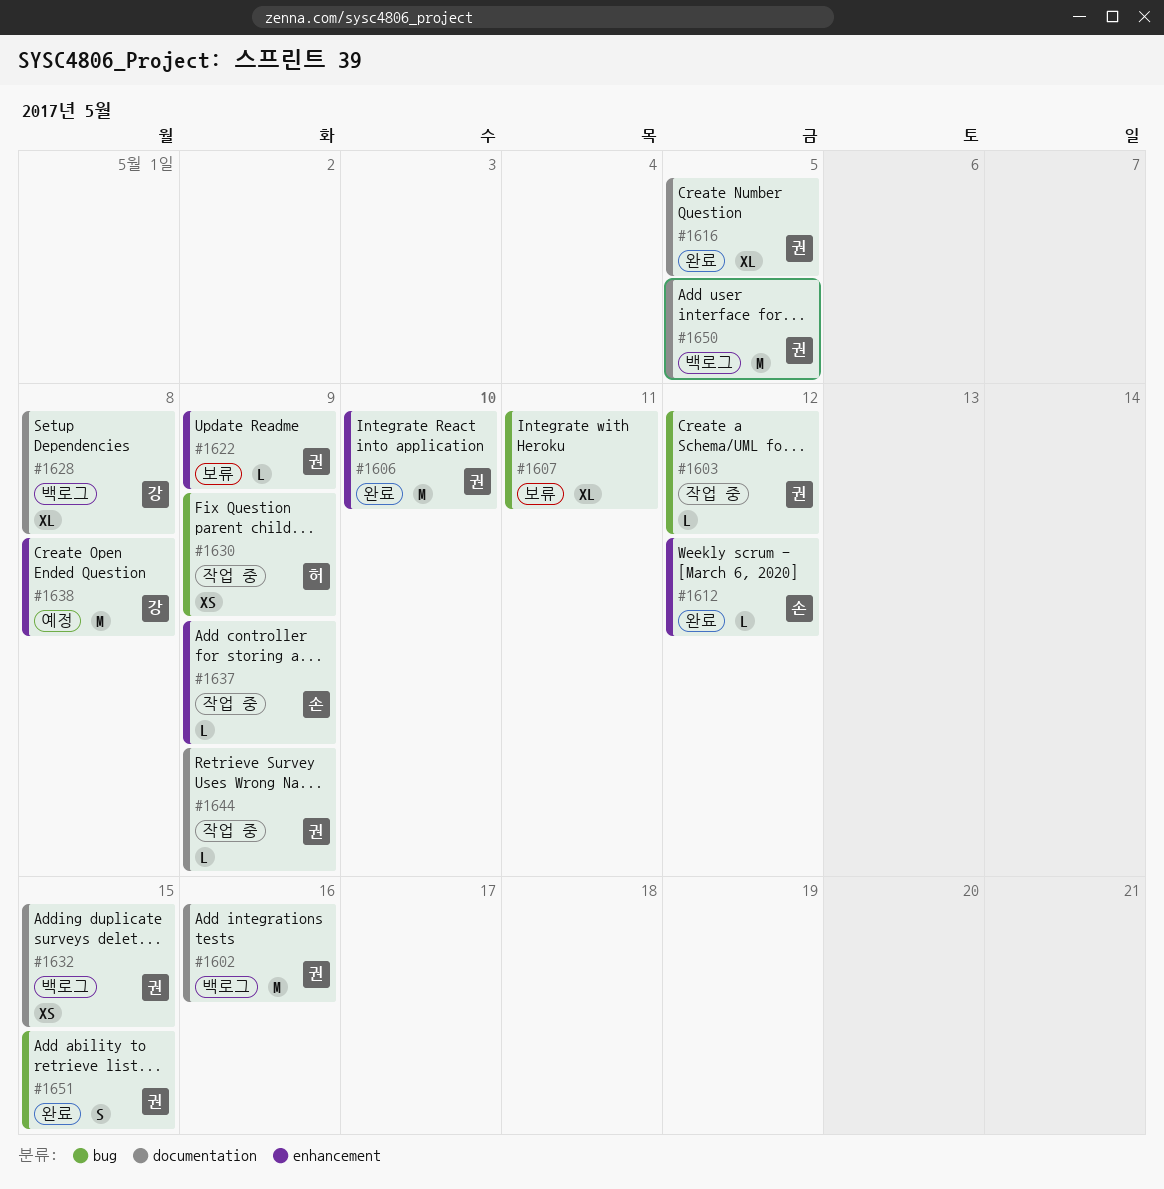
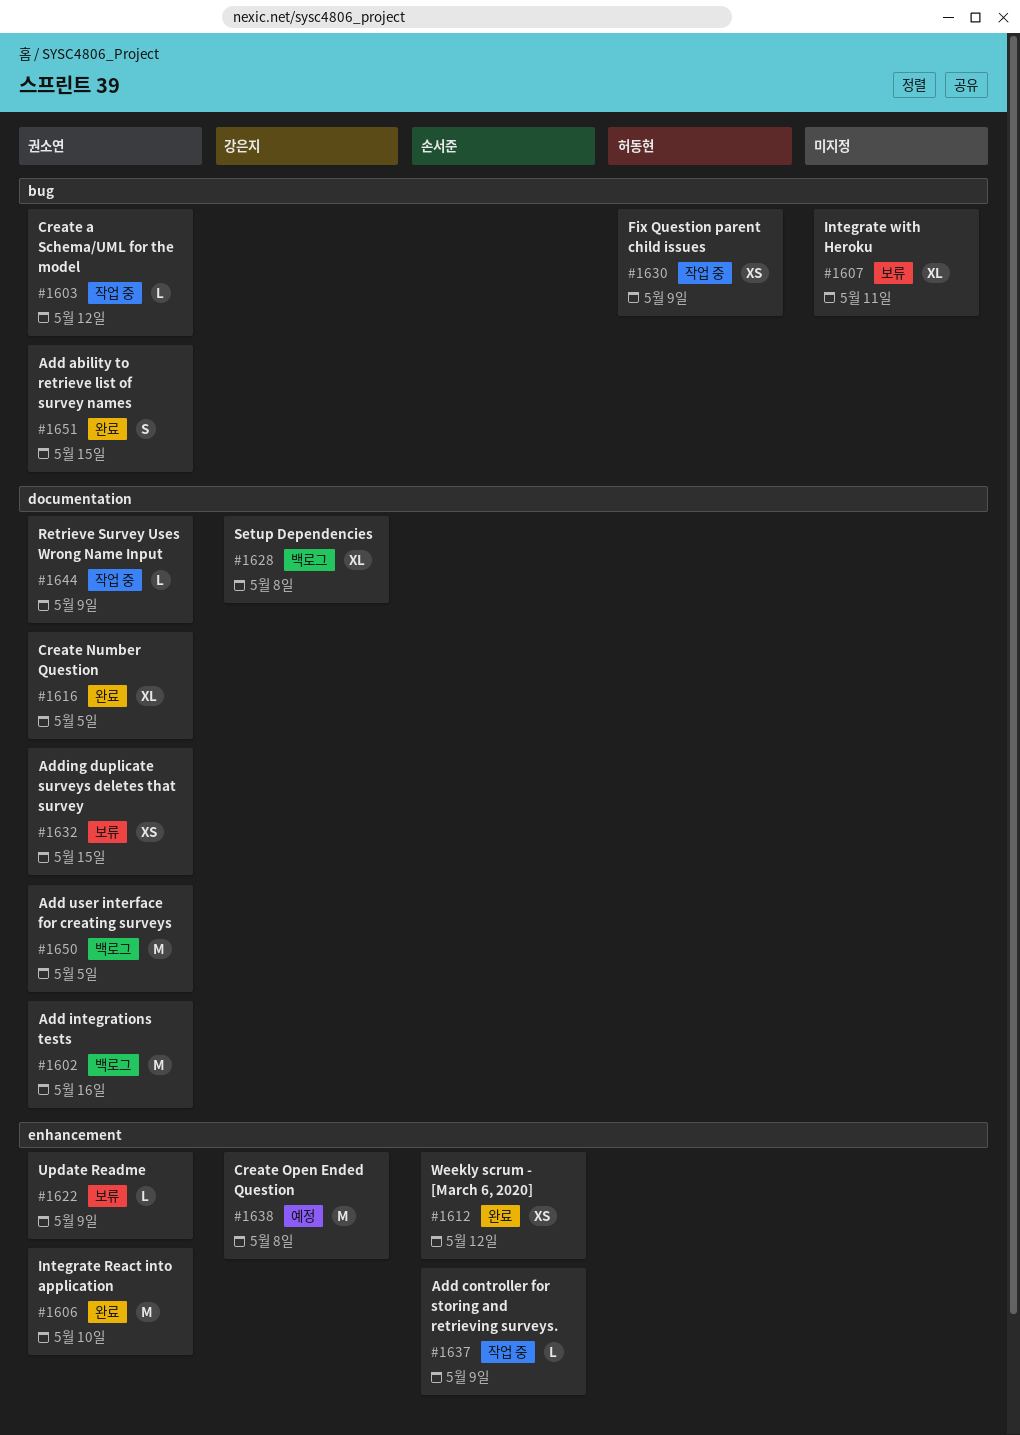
#1612, estimate: L -> XS
#1632, status: 백로그 -> 보류

